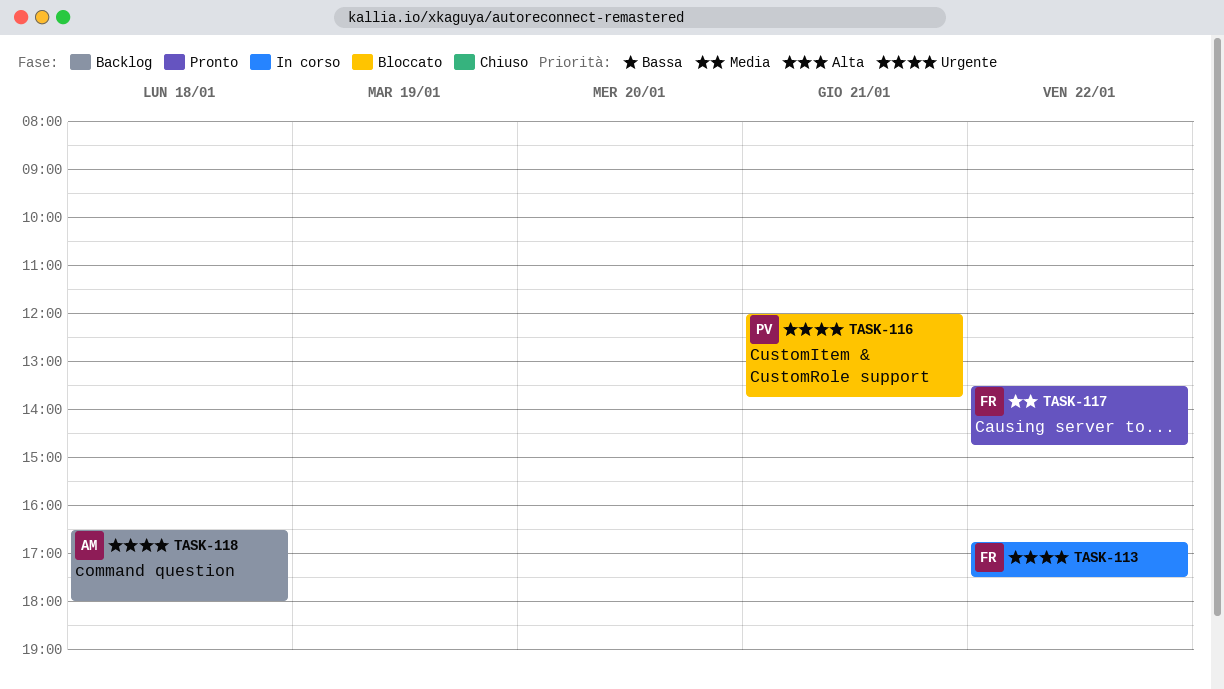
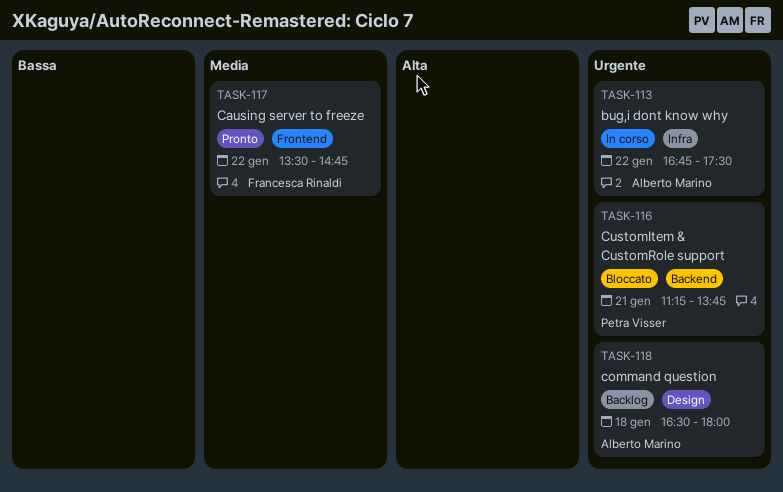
TASK-113, owner: Francesca Rinaldi -> Alberto Marino
TASK-116, begins: 12:00 -> 11:15

